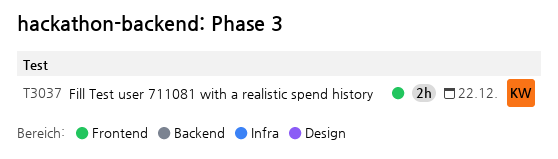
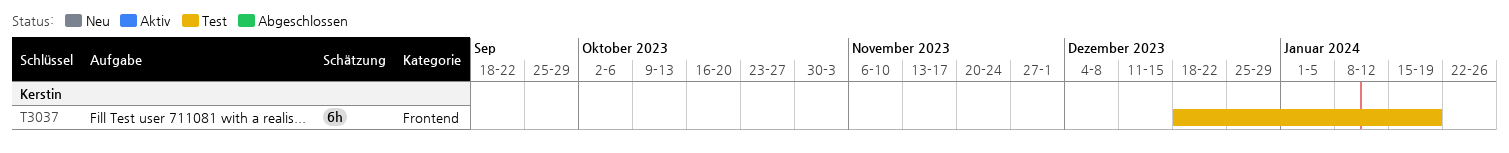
T3037, estimate: 2h -> 6h
T3037, due: Dec 22 -> Jan 19

